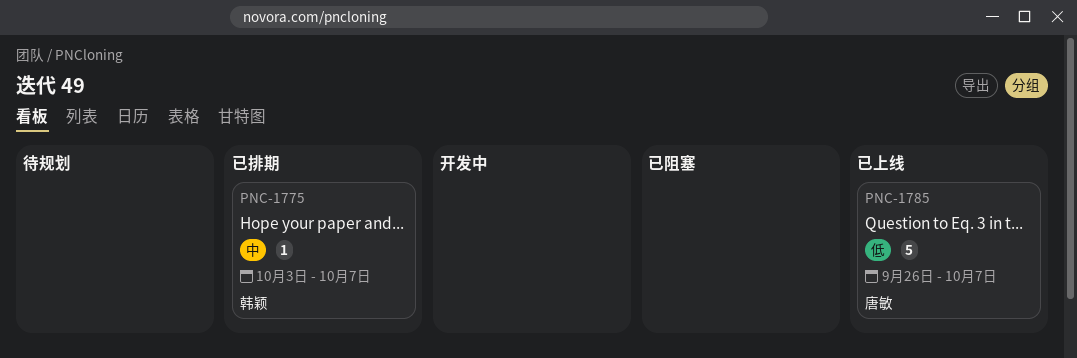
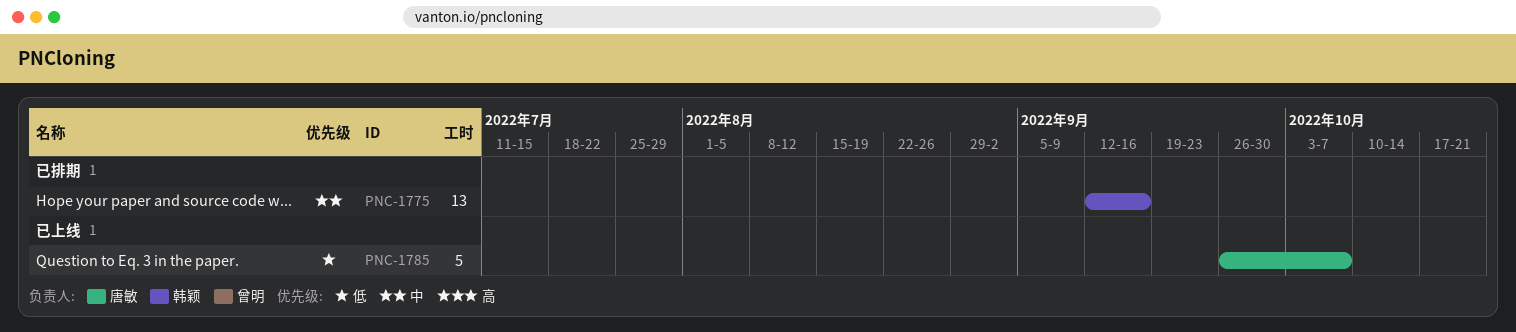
PNC-1775, estimate: 1 -> 13
PNC-1775, start: Oct 3 -> Sep 12
PNC-1775, due: Oct 7 -> Sep 16

